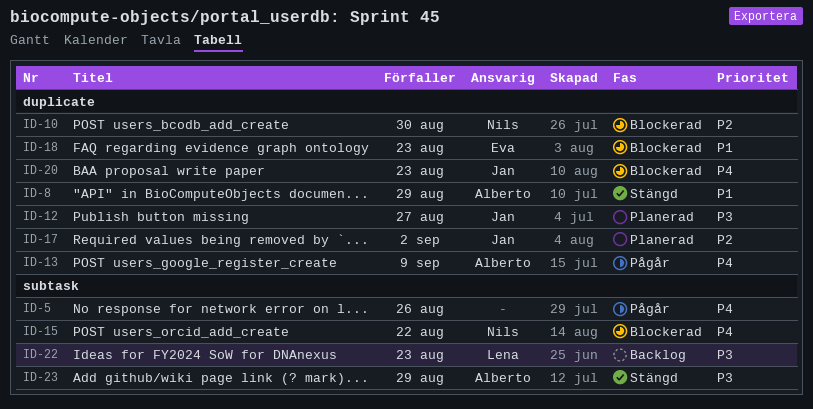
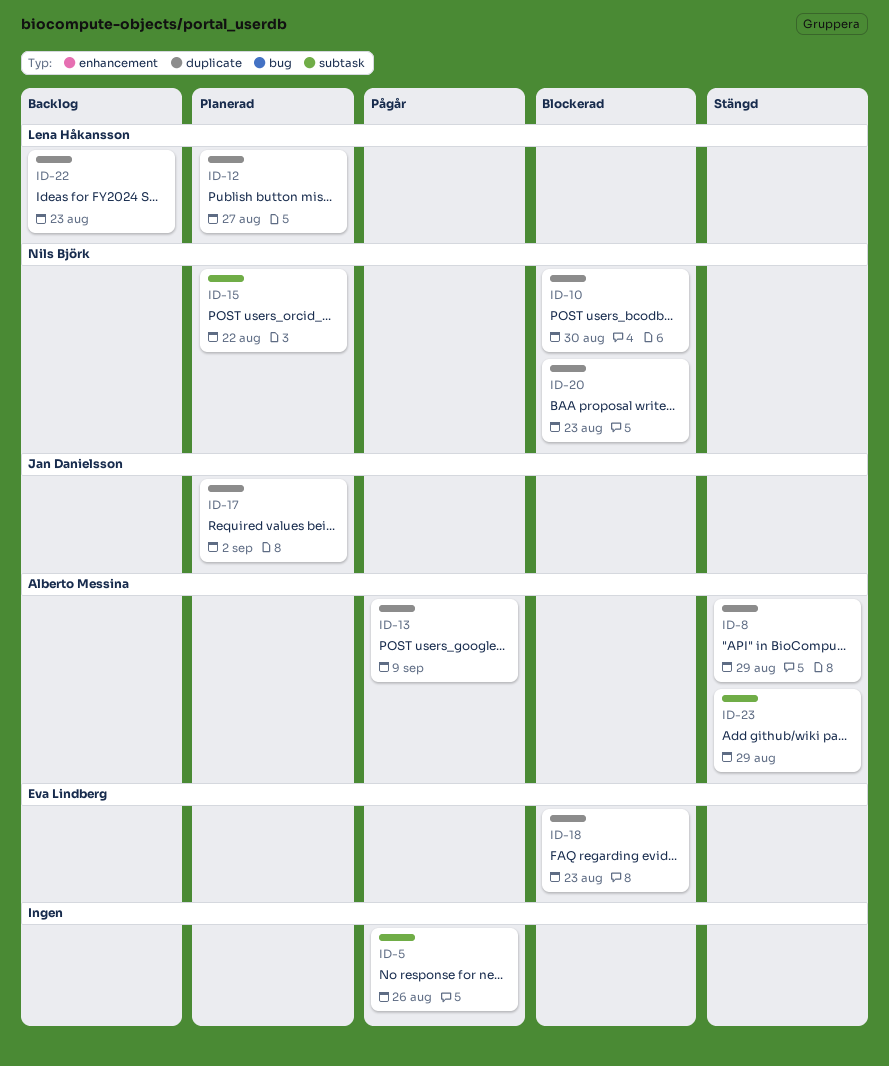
ID-12, owner: Jan Danielsson -> Lena Håkansson
ID-15, status: Blockerad -> Planerad
ID-20, owner: Jan Danielsson -> Nils Björk
ID-22, label: subtask -> duplicate

